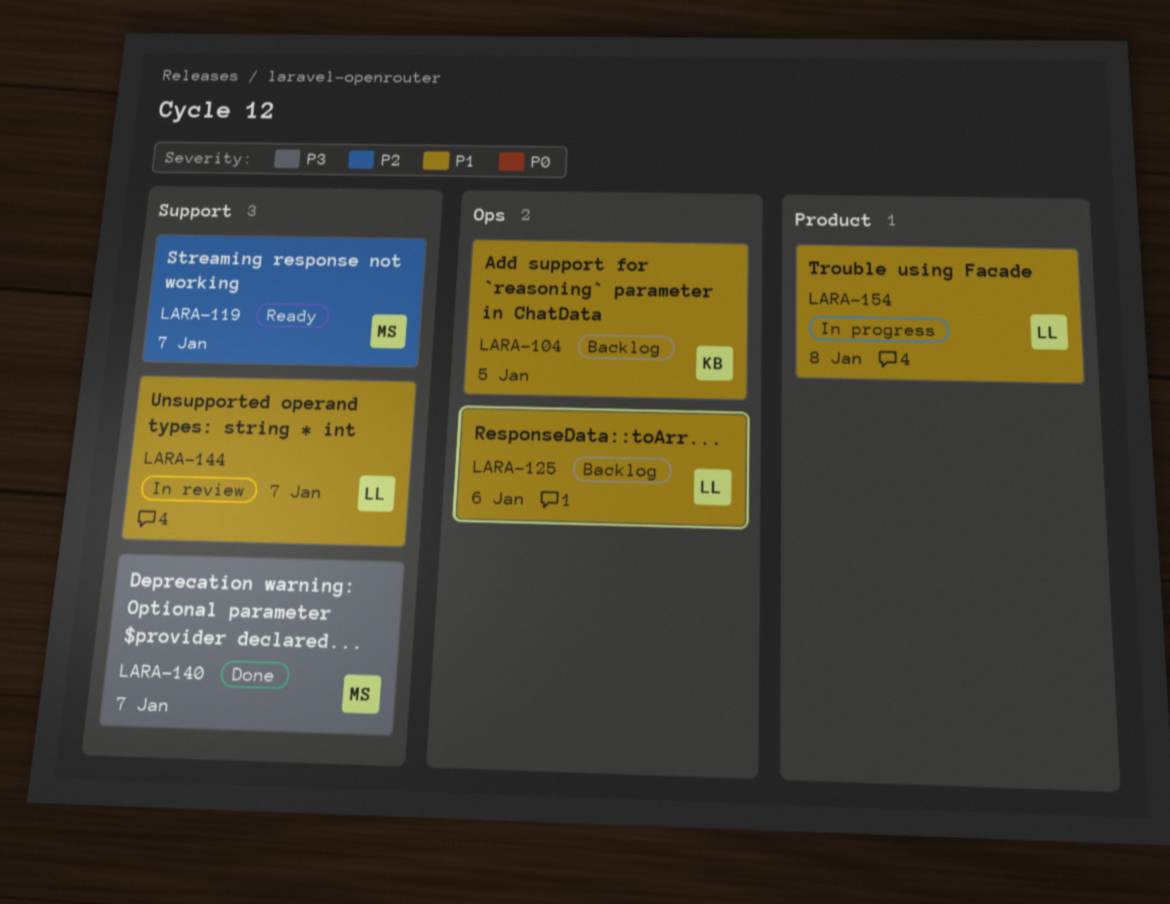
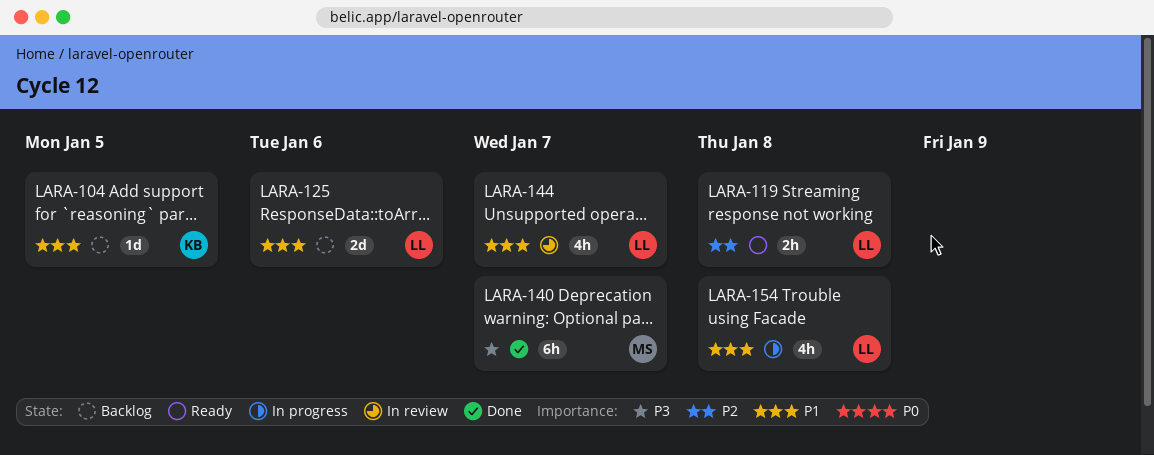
LARA-119, owner: MS -> LL
LARA-119, due: Jan 7 -> Jan 8

